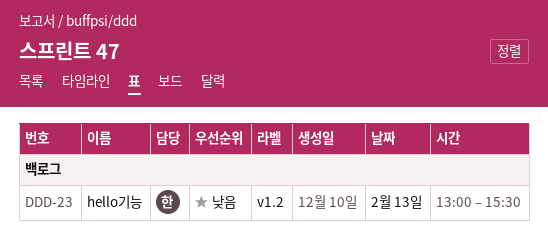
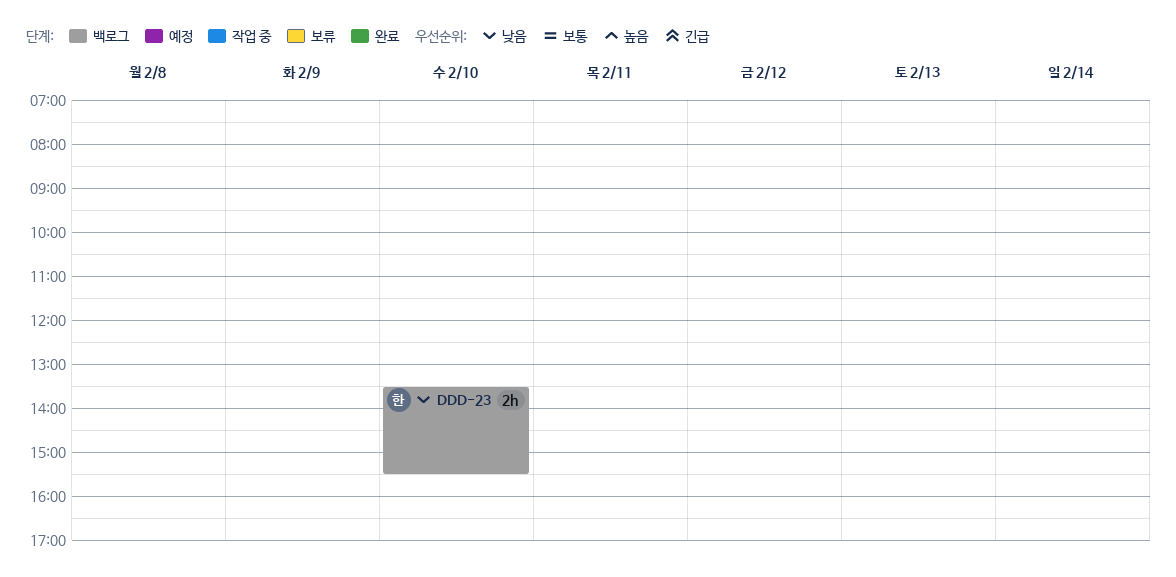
DDD-23, day: Feb 13 -> Feb 10
DDD-23, begins: 13:00 -> 13:30

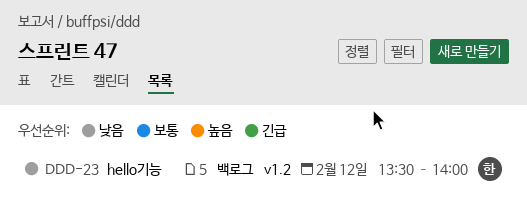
DDD-23, day: Feb 10 -> Feb 12
DDD-23, ends: 15:30 -> 14:00

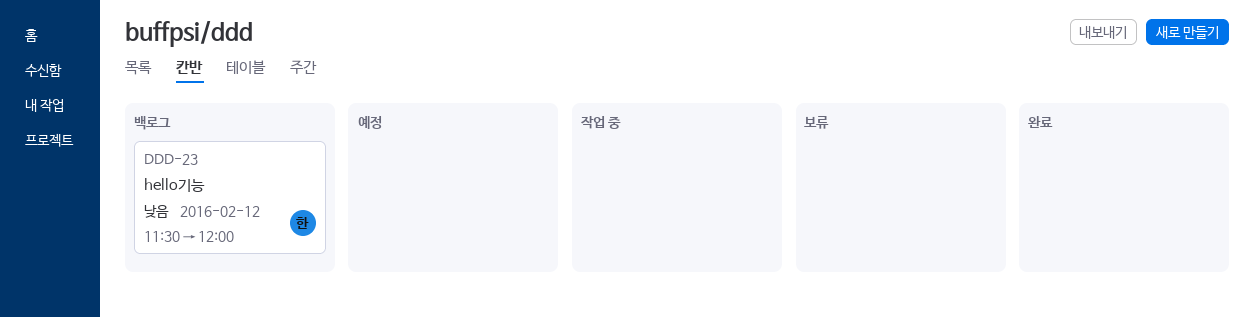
DDD-23, begins: 13:30 -> 11:30
DDD-23, ends: 14:00 -> 12:00

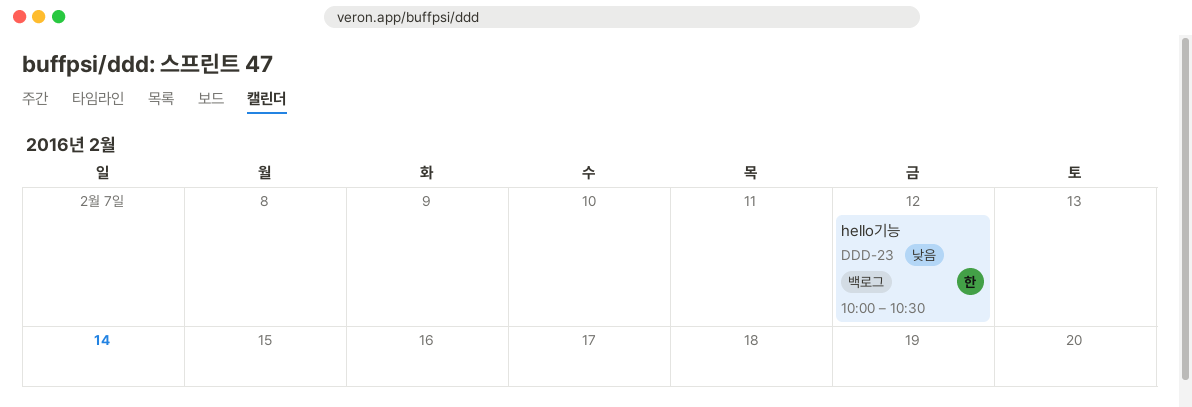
DDD-23, begins: 11:30 -> 10:00
DDD-23, ends: 12:00 -> 10:30

